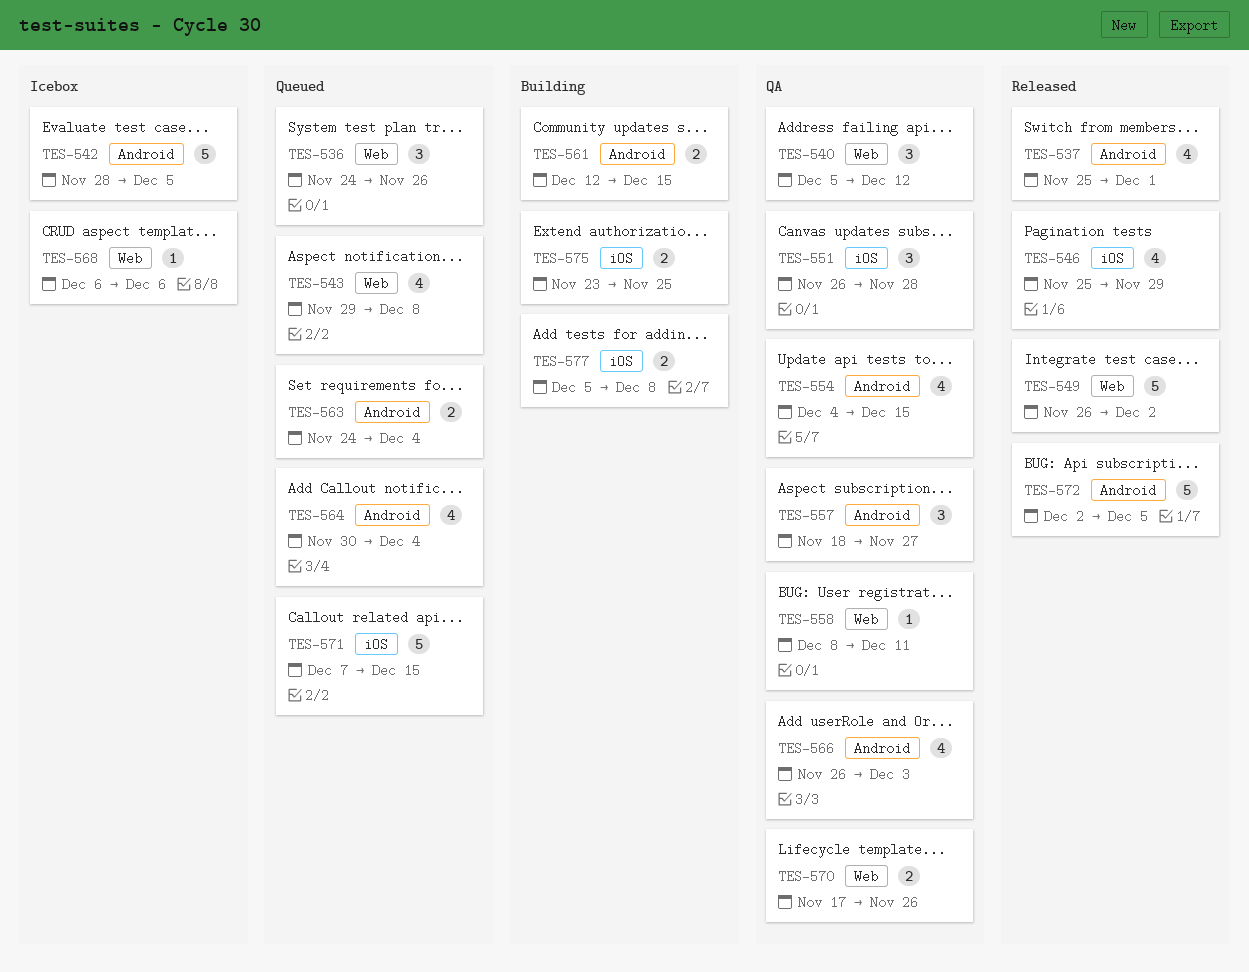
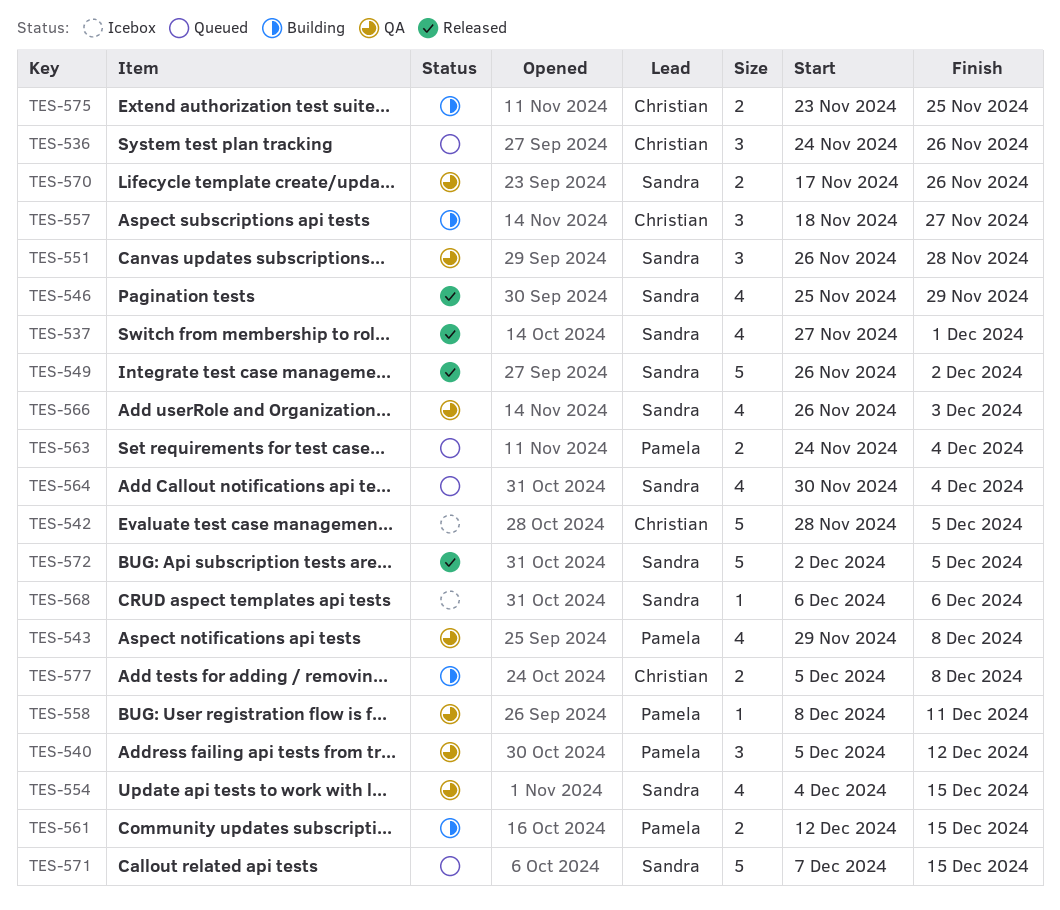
TES-537, start: Nov 25 -> Nov 27
TES-543, status: Queued -> QA
TES-557, status: QA -> Building

